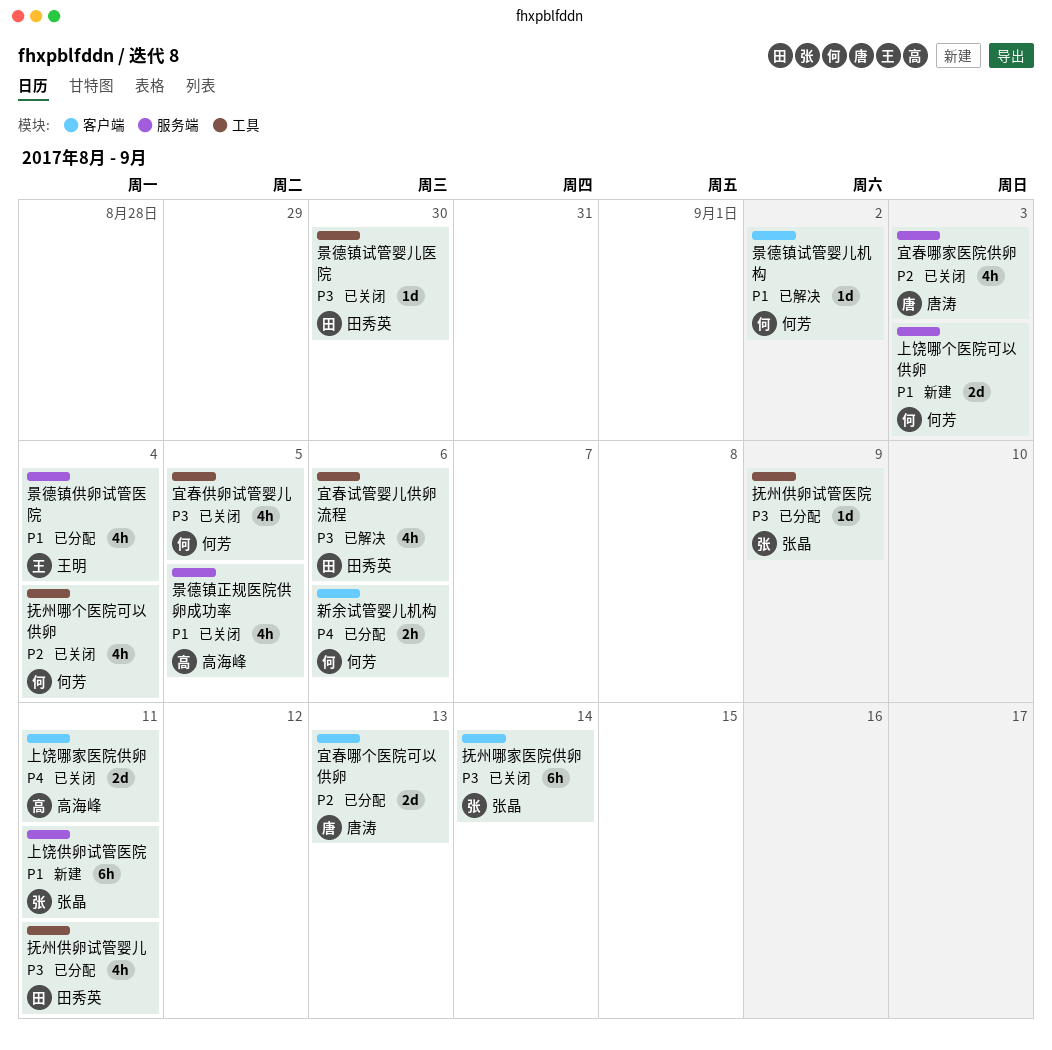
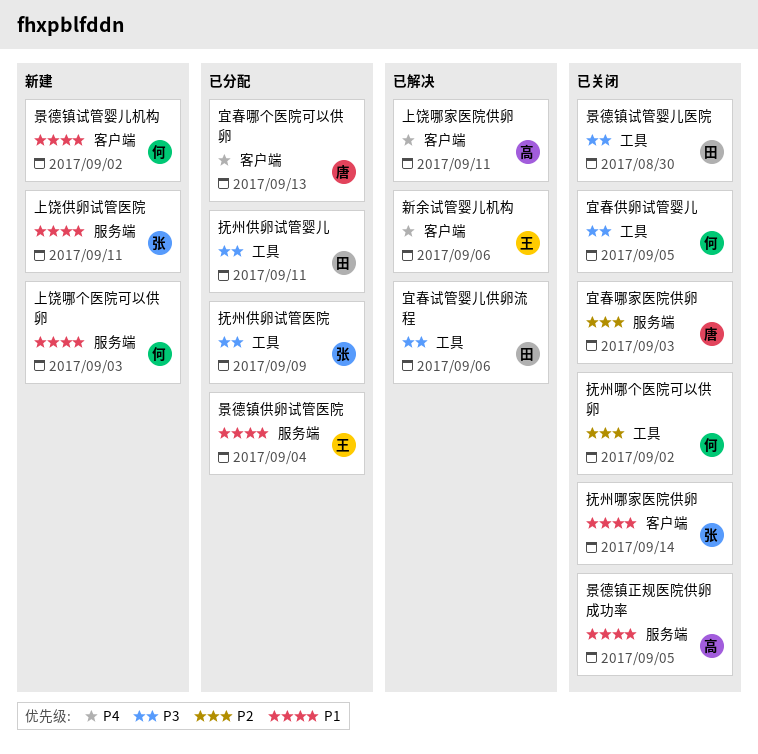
上饶哪家医院供卵, status: 已关闭 -> 已解决
宜春哪个医院可以供卵, priority: P2 -> P4
抚州哪个医院可以供卵, due: Sep 4 -> Sep 2
抚州哪家医院供卵, priority: P3 -> P1
新余试管婴儿机构, status: 已分配 -> 已解决
新余试管婴儿机构, owner: 何芳 -> 王明
景德镇试管婴儿机构, status: 已解决 -> 新建

